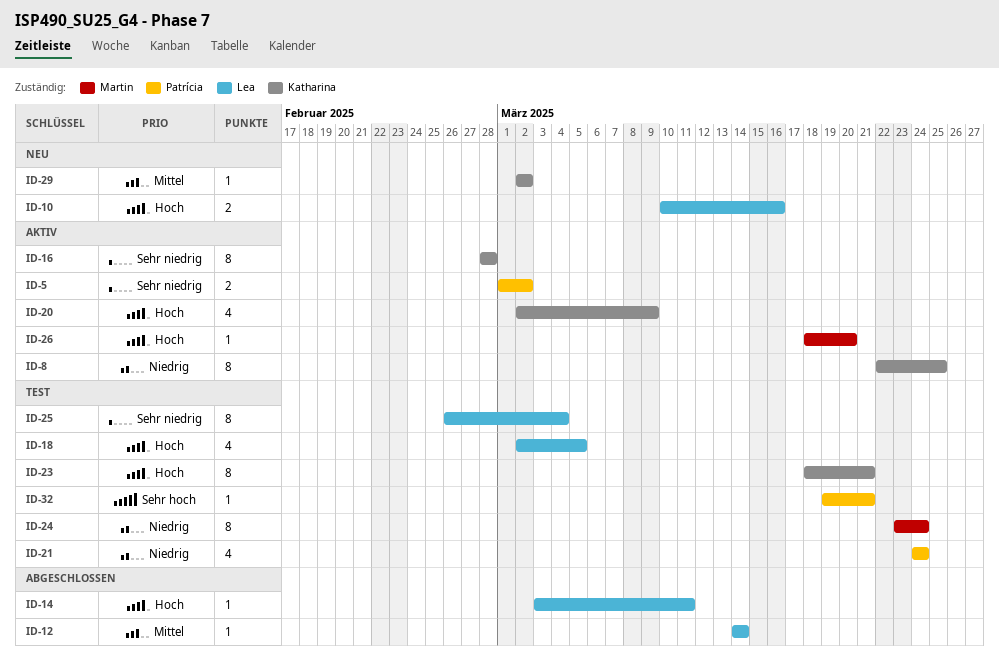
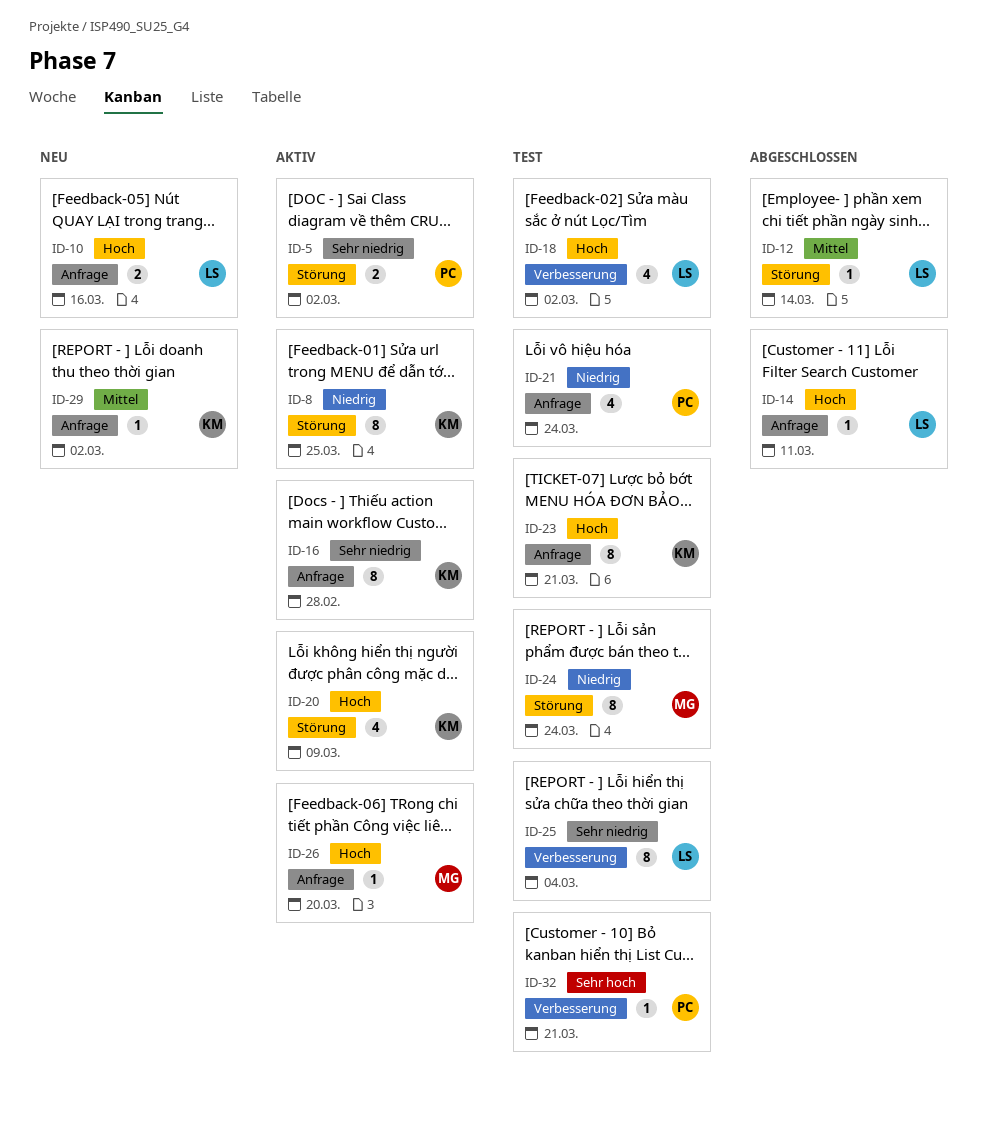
ID-18, due: Mar 5 -> Mar 2

